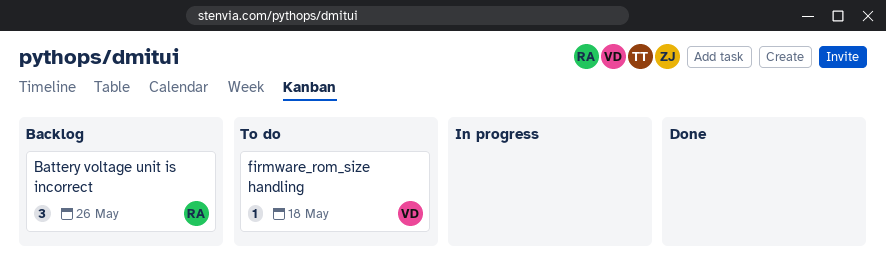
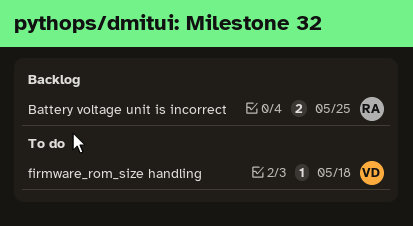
Battery voltage unit is incorrect, estimate: 3 -> 2
Battery voltage unit is incorrect, due: May 26 -> May 25

